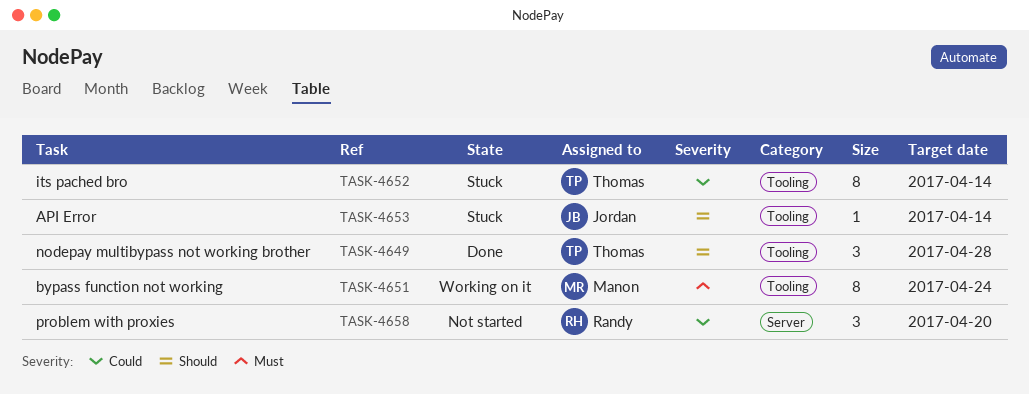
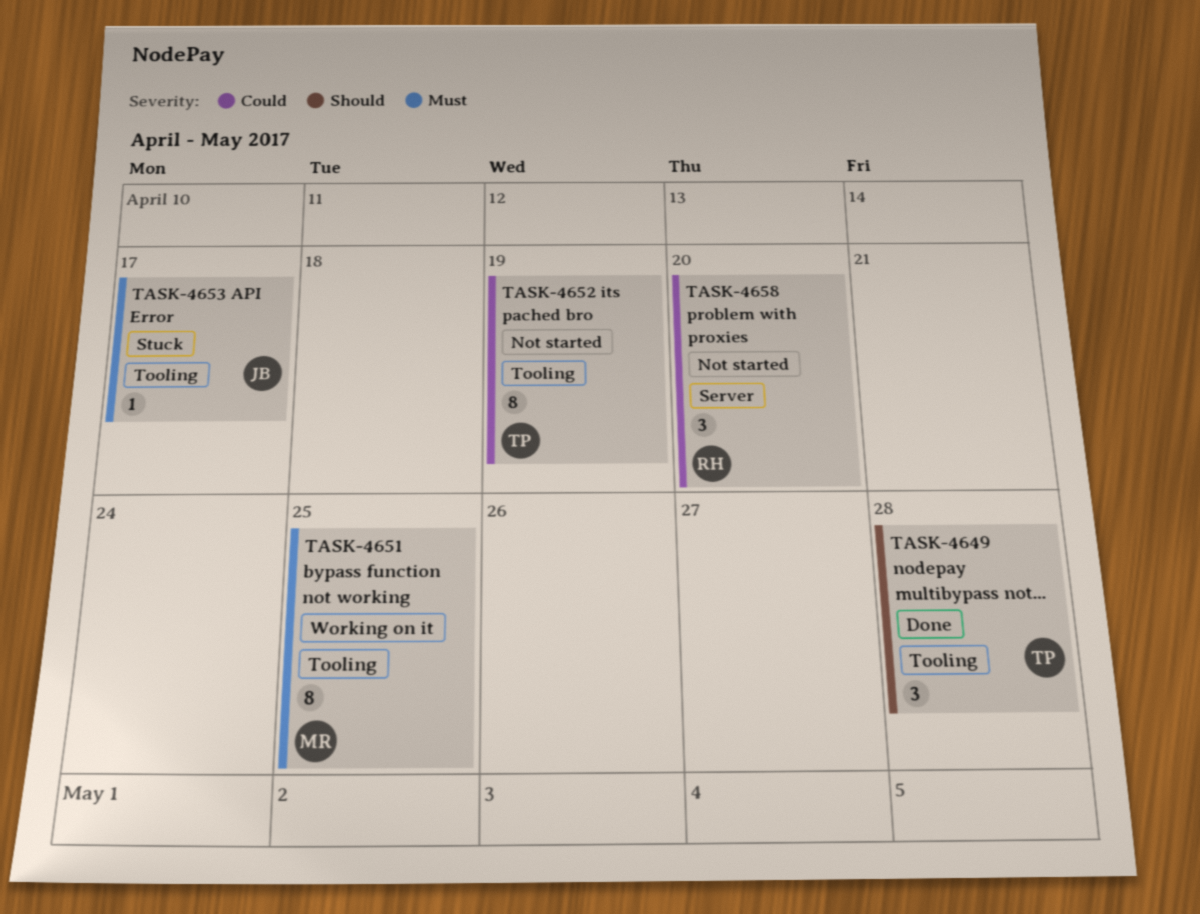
TASK-4651, due: Apr 24 -> Apr 25
TASK-4652, status: Stuck -> Not started
TASK-4652, due: Apr 14 -> Apr 19
TASK-4653, priority: Should -> Must
TASK-4653, due: Apr 14 -> Apr 17

